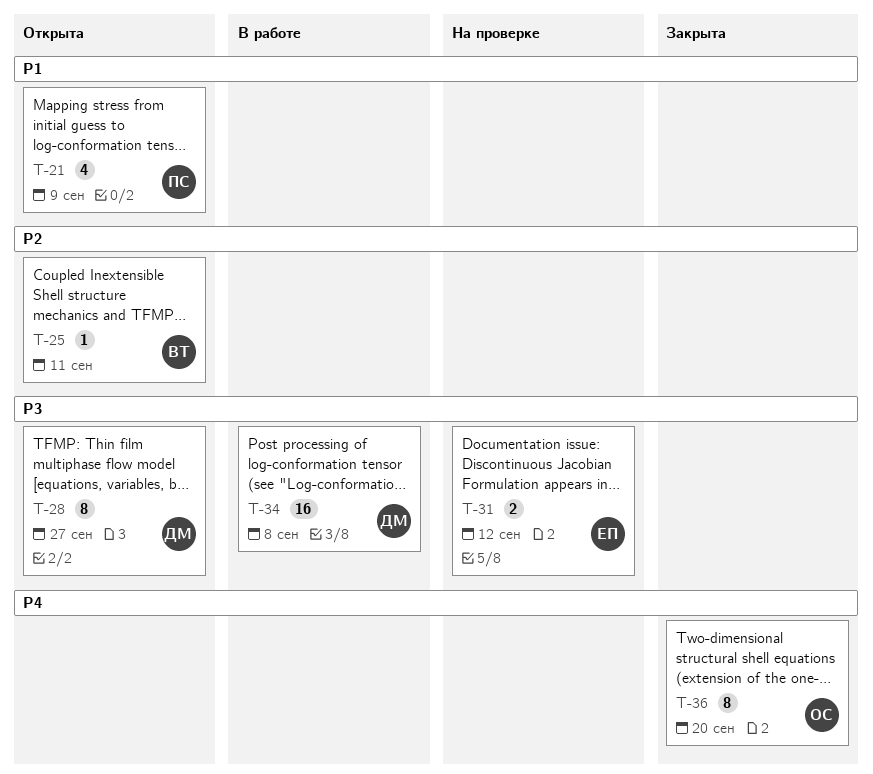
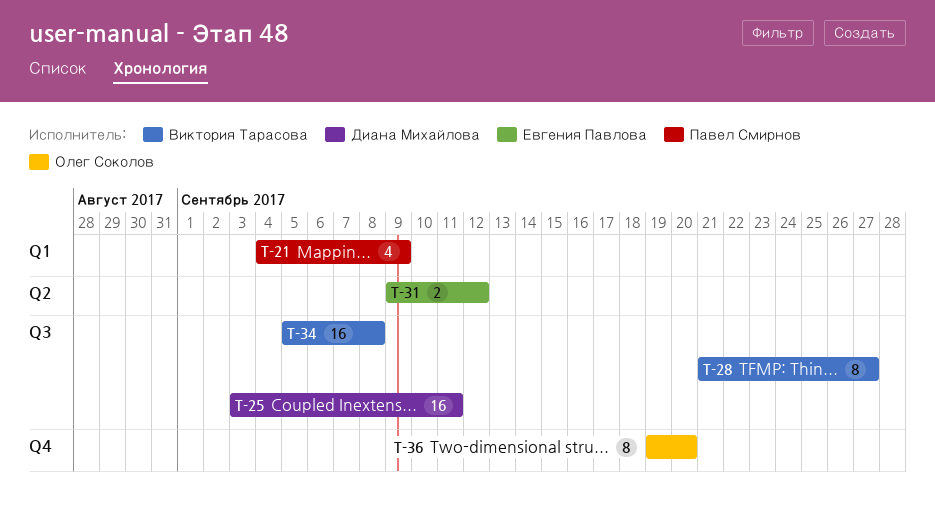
T-25, owner: Виктория Тарасова -> Диана Михайлова
T-25, estimate: 1 -> 16
T-28, owner: Диана Михайлова -> Виктория Тарасова
T-34, owner: Диана Михайлова -> Виктория Тарасова

